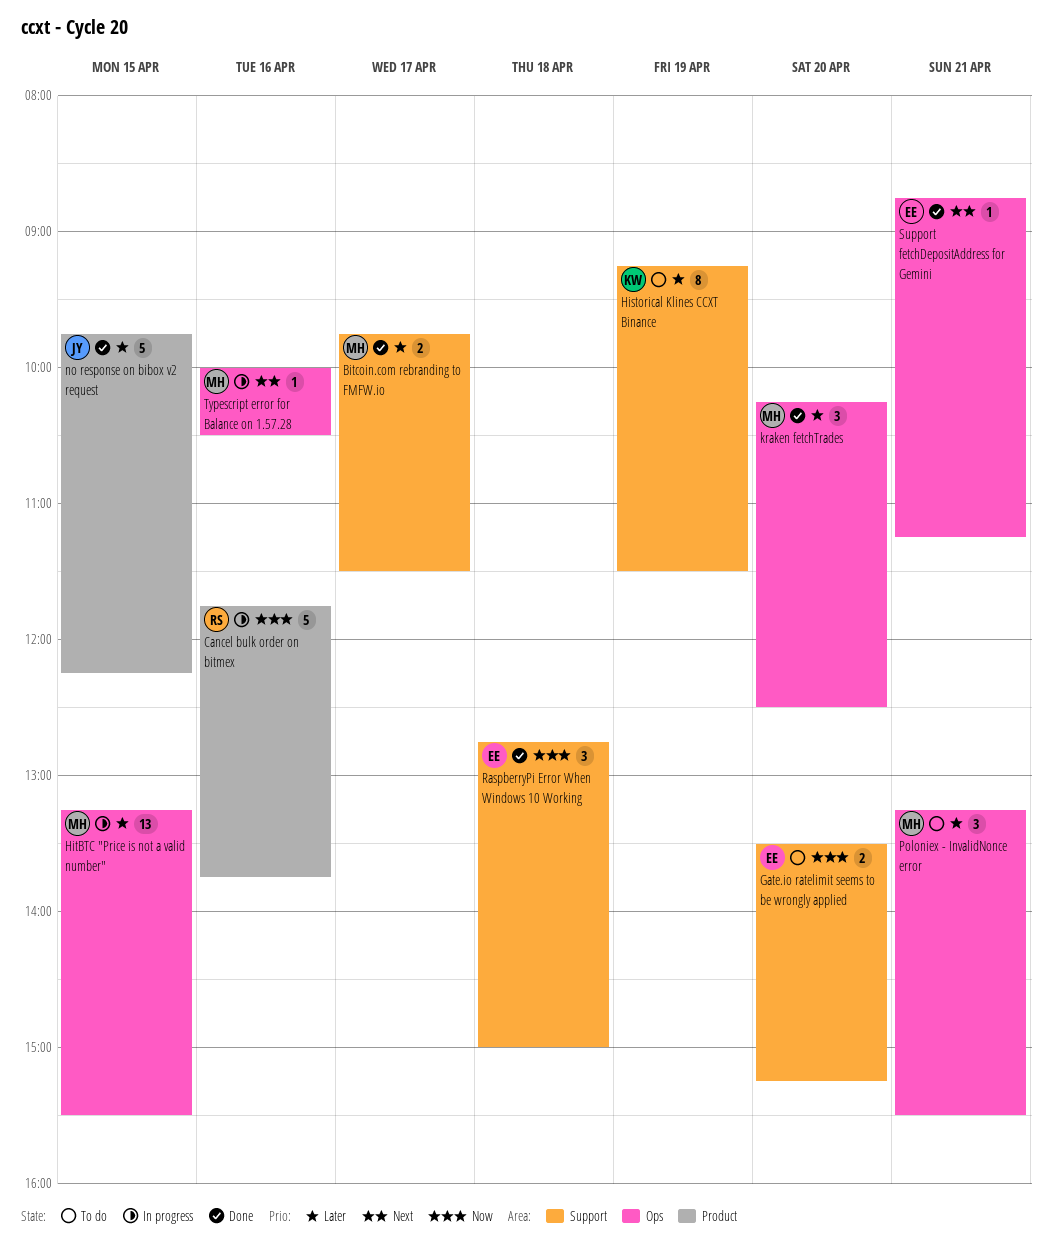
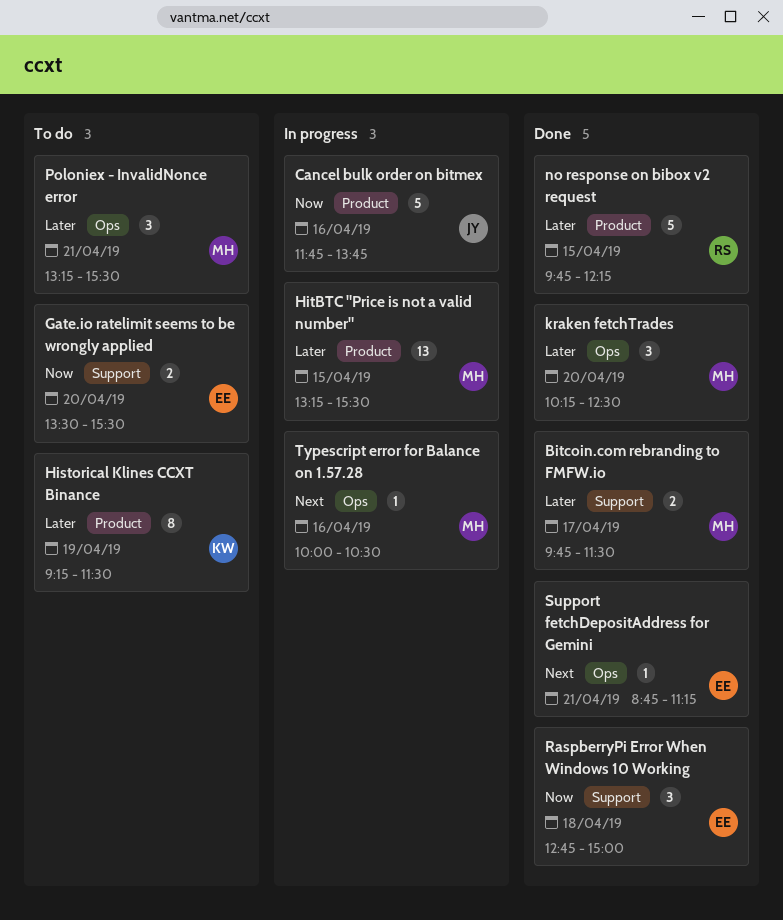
Cancel bulk order on bitmex, owner: RS -> JY
Gate.io ratelimit seems to be wrongly applied, ends: 15:15 -> 15:30
Historical Klines CCXT Binance, label: Support -> Product
HitBTC "Price is not a valid number", label: Ops -> Product
no response on bibox v2 request, owner: JY -> RS

